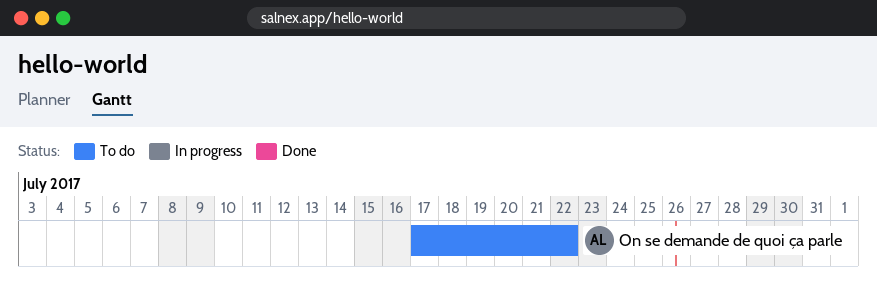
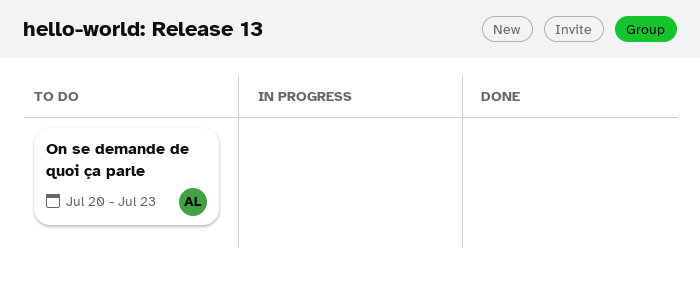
On se demande de quoi ça parle, start: Jul 17 -> Jul 20
On se demande de quoi ça parle, due: Jul 22 -> Jul 23

